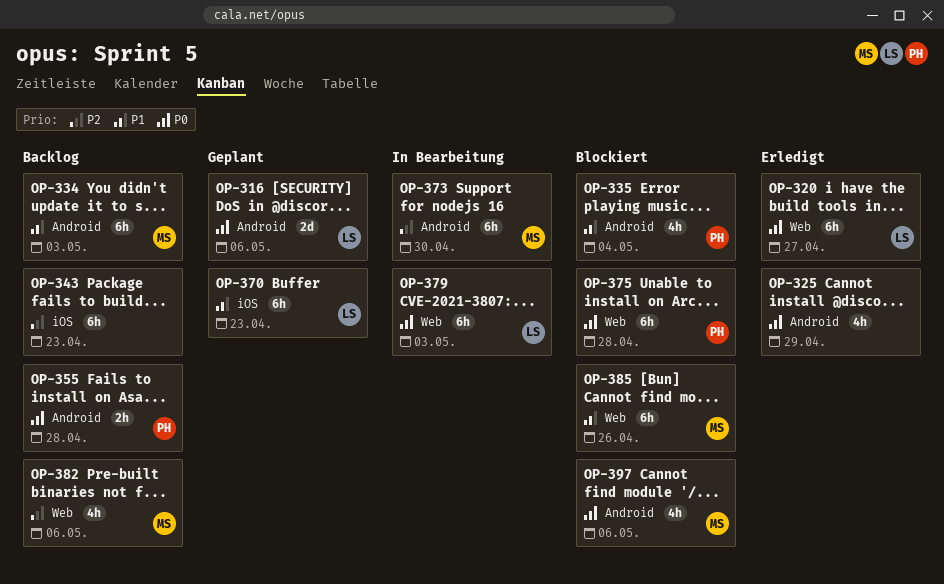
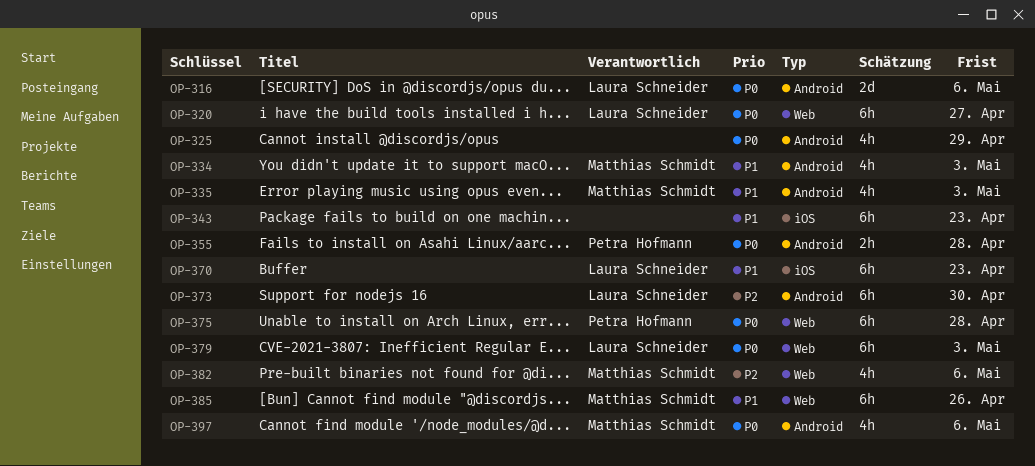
OP-334, estimate: 6h -> 4h
OP-335, owner: Petra Hofmann -> Matthias Schmidt
OP-335, due: May 4 -> May 3
OP-343, priority: P2 -> P1
OP-373, owner: Matthias Schmidt -> Laura Schneider

